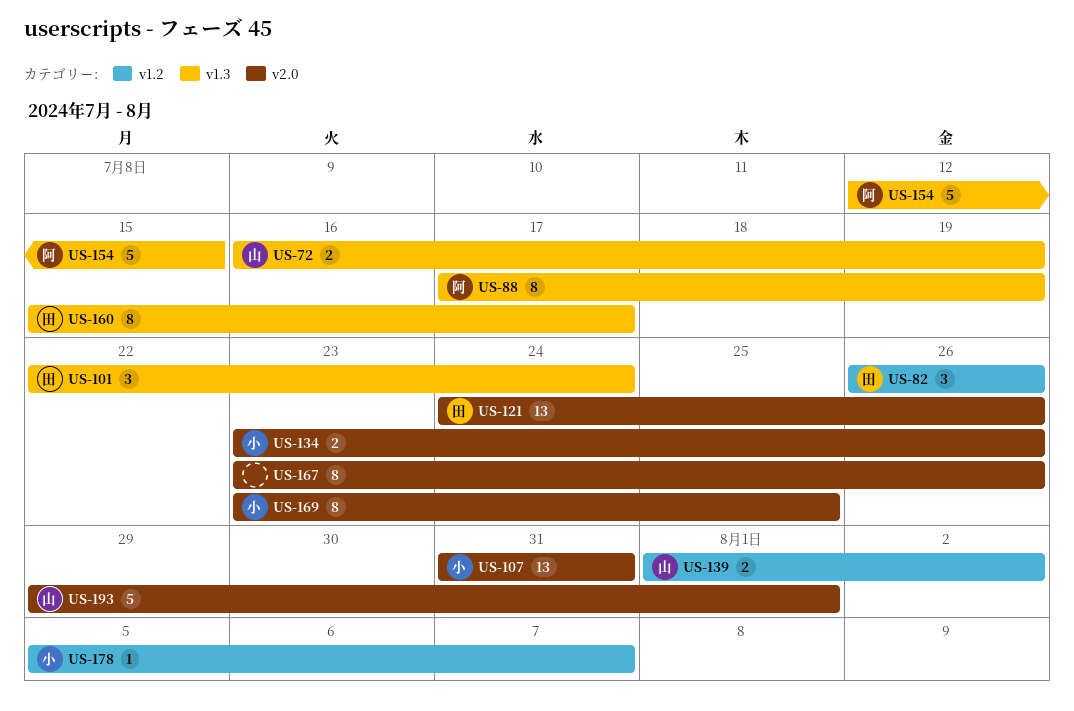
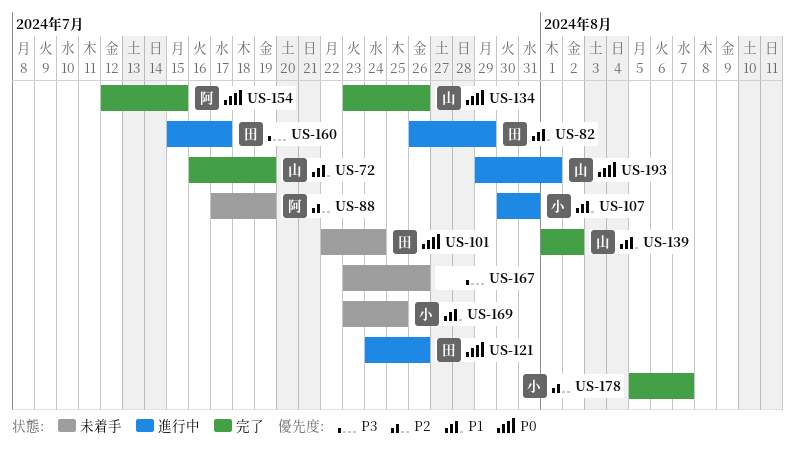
US-82, due: Jul 26 -> Jul 29
US-107, start: Jul 31 -> Jul 30
US-134, owner: 小 -> 山

